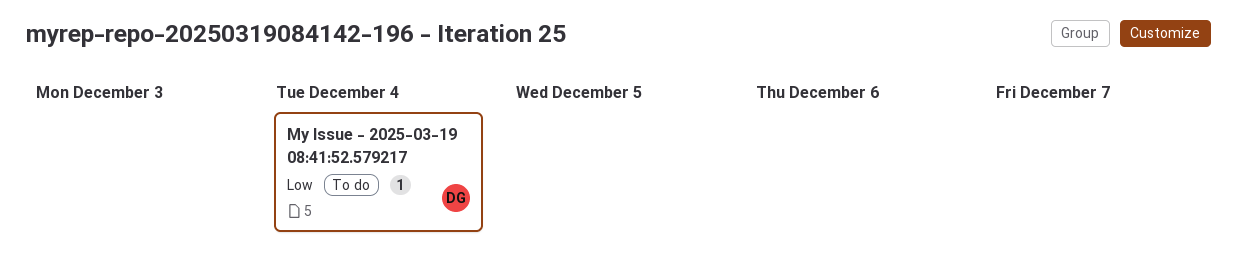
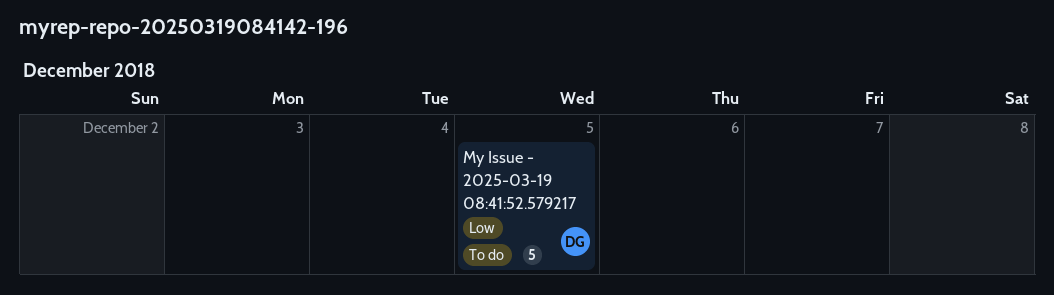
My Issue - 2025-03-19 08:41:52.579217, estimate: 1 -> 5
My Issue - 2025-03-19 08:41:52.579217, due: Dec 4 -> Dec 5

